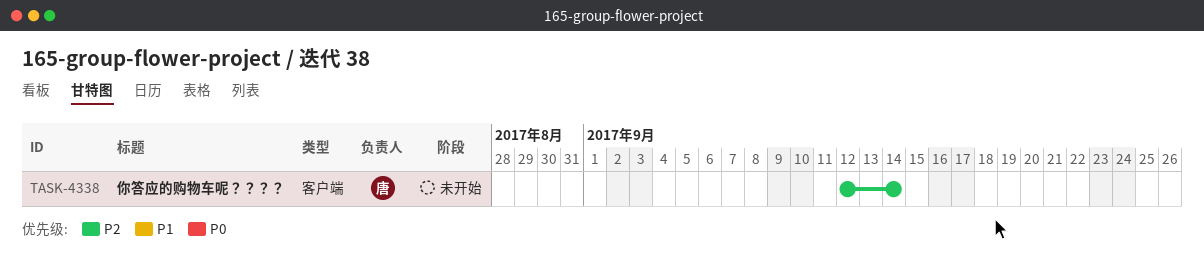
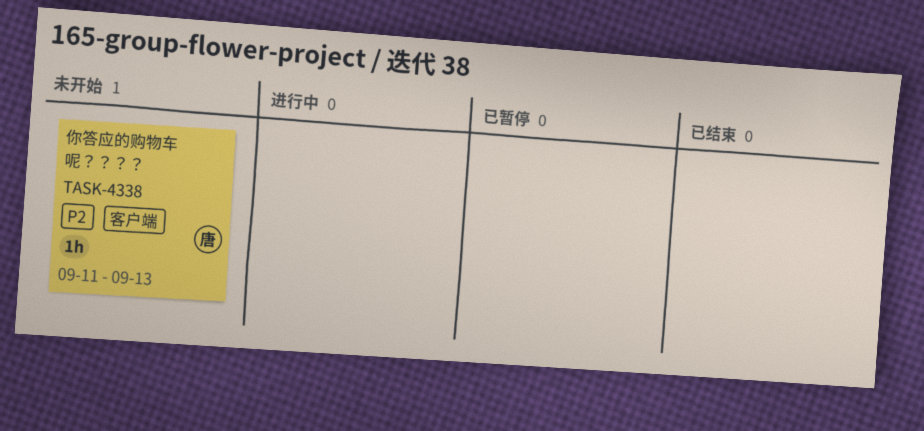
TASK-4338, start: Sep 12 -> Sep 11
TASK-4338, due: Sep 14 -> Sep 13

